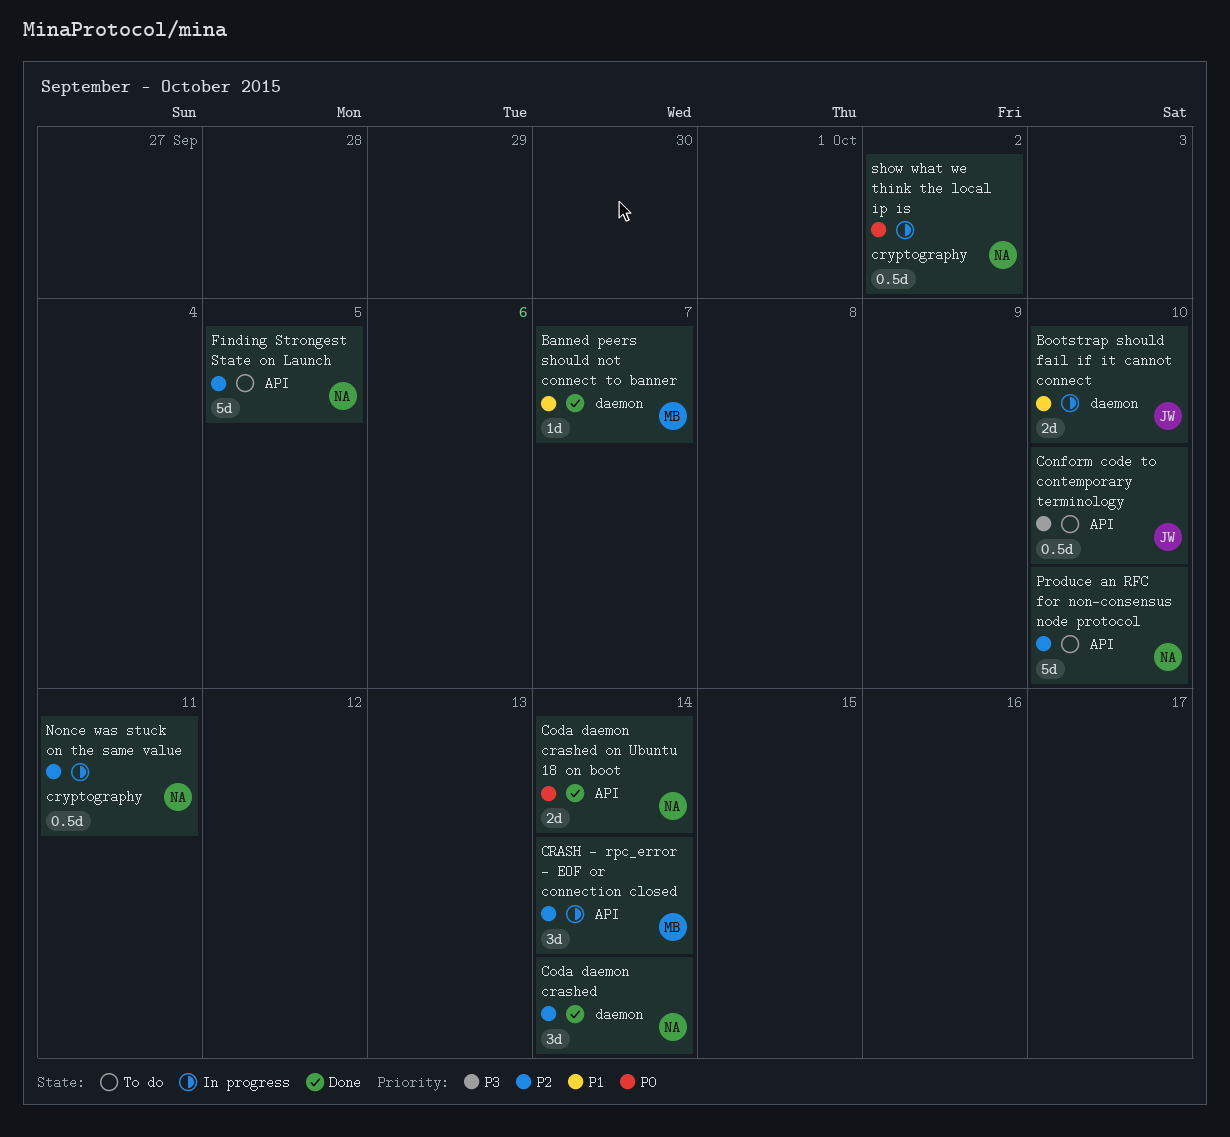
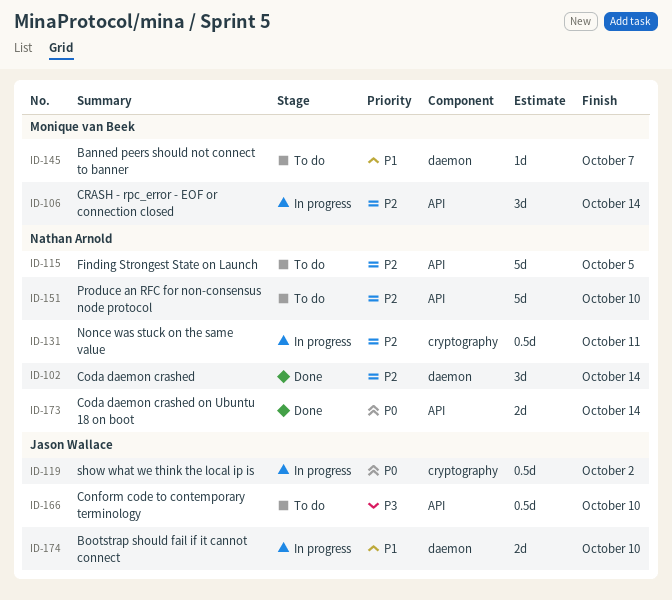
Banned peers should not connect to banner, status: Done -> To do
show what we think the local ip is, owner: Nathan Arnold -> Jason Wallace

